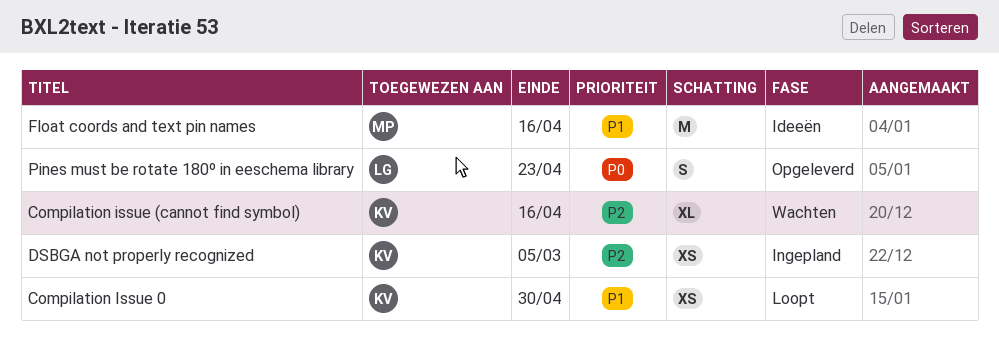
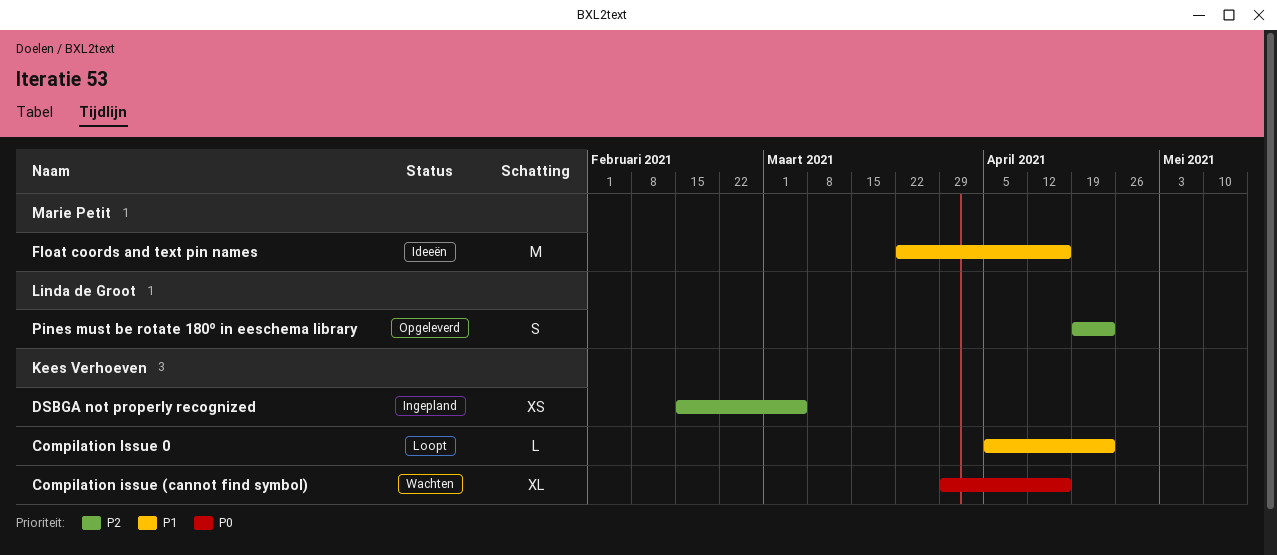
Compilation issue (cannot find symbol), priority: P2 -> P0
Compilation Issue 0, estimate: XS -> L
Compilation Issue 0, due: Apr 30 -> Apr 23
Pines must be rotate 180º in eeschema library, priority: P0 -> P2

